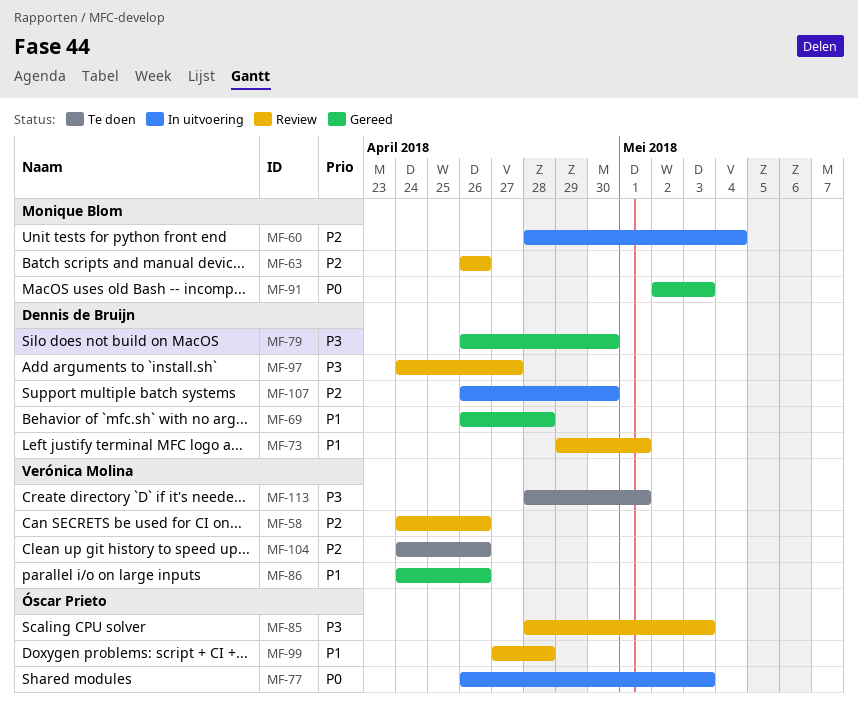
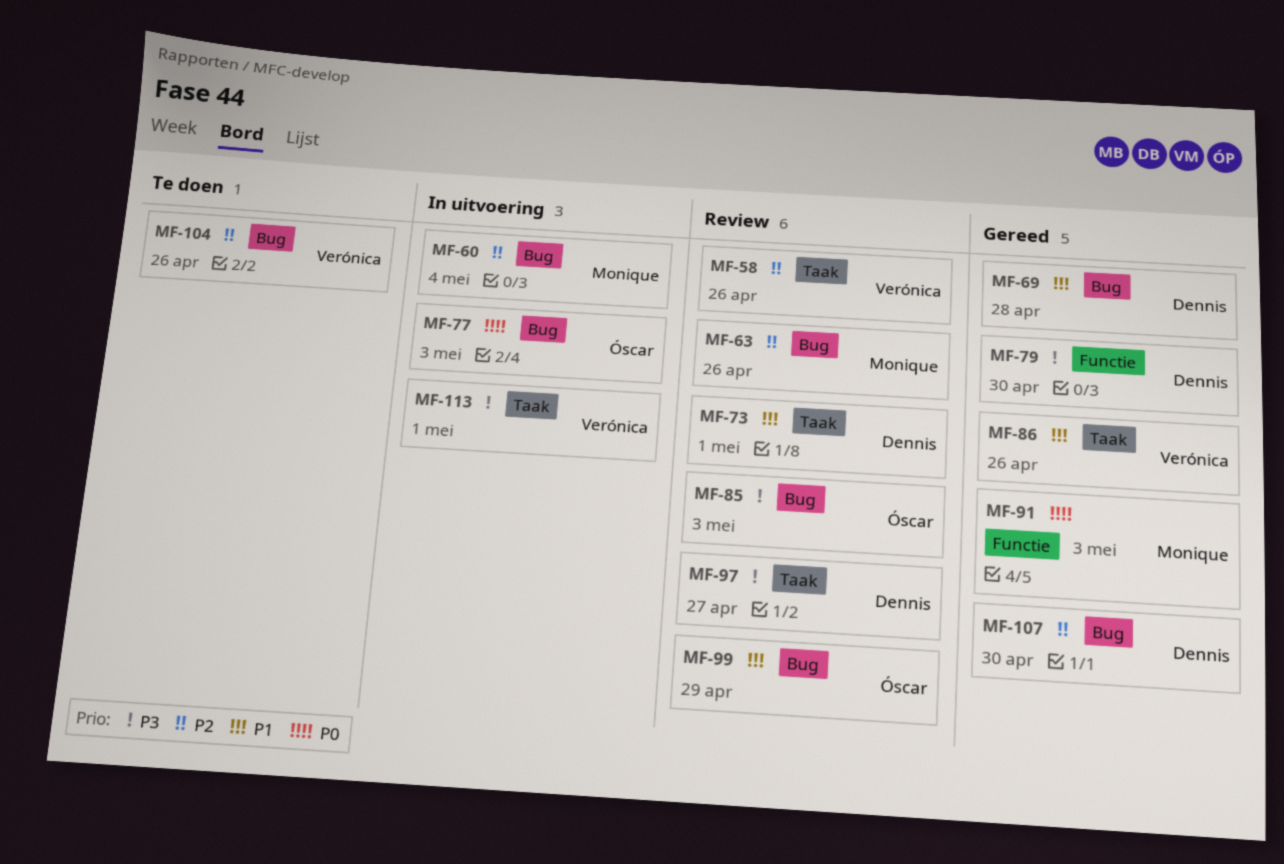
MF-99, due: Apr 28 -> Apr 29
MF-107, status: In uitvoering -> Gereed
MF-113, status: Te doen -> In uitvoering

